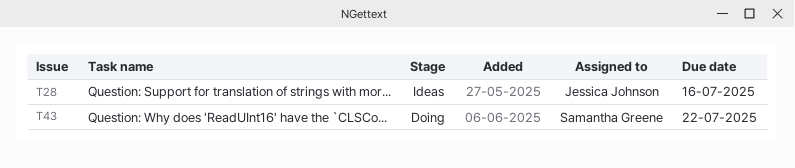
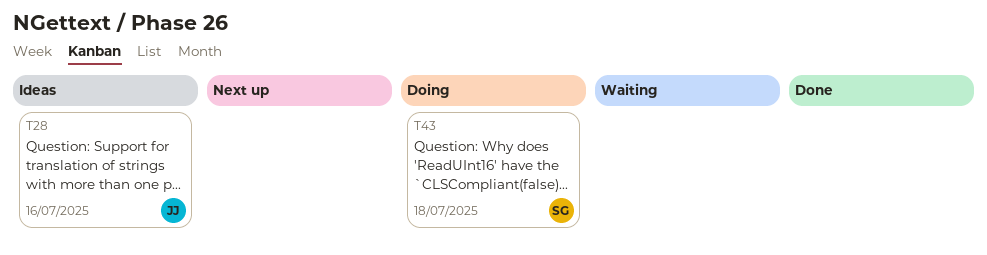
T43, due: Jul 22 -> Jul 18

